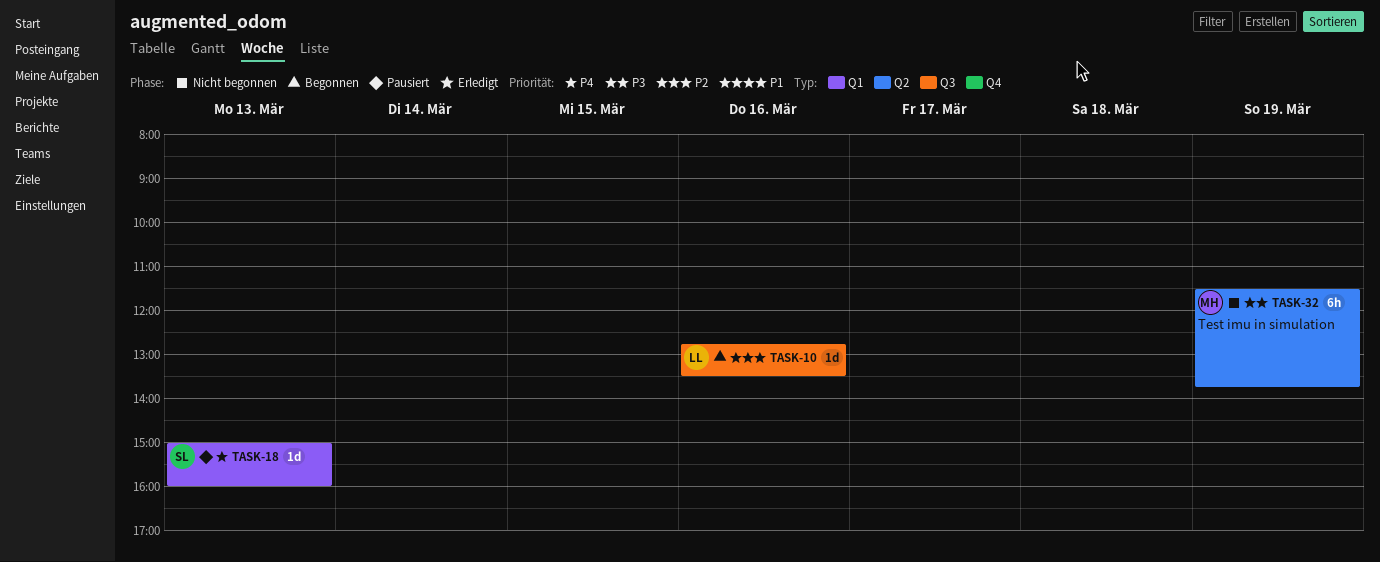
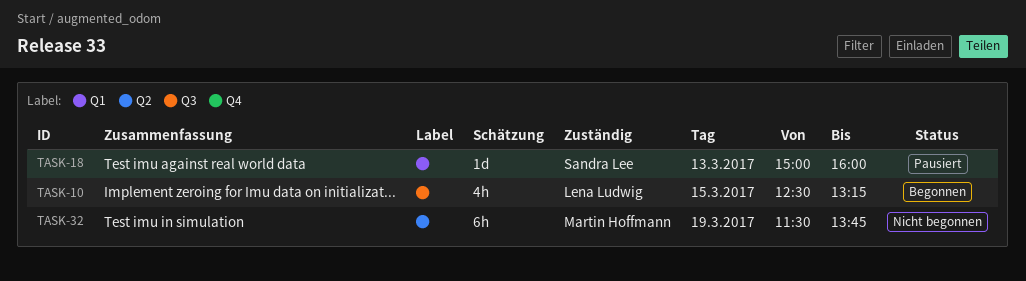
TASK-10, estimate: 1d -> 4h
TASK-10, day: Mar 16 -> Mar 15
TASK-10, begins: 12:45 -> 12:30
TASK-10, ends: 13:30 -> 13:15

